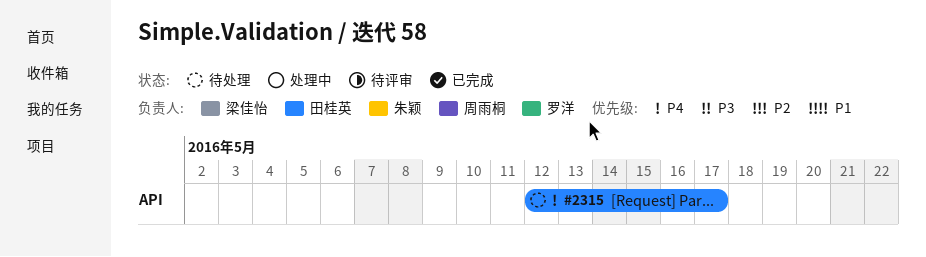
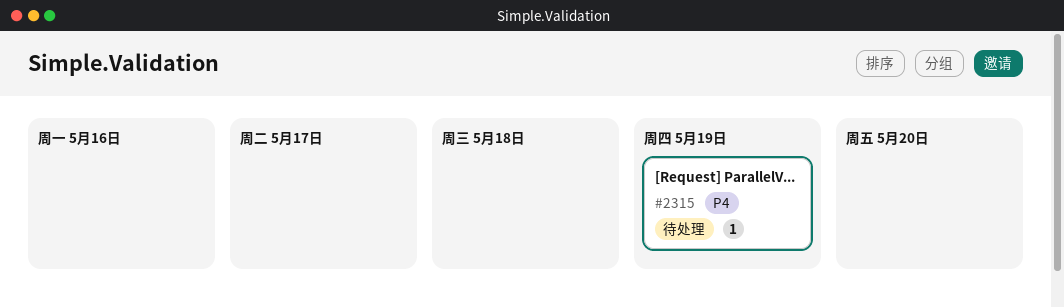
#2315, due: May 17 -> May 19

